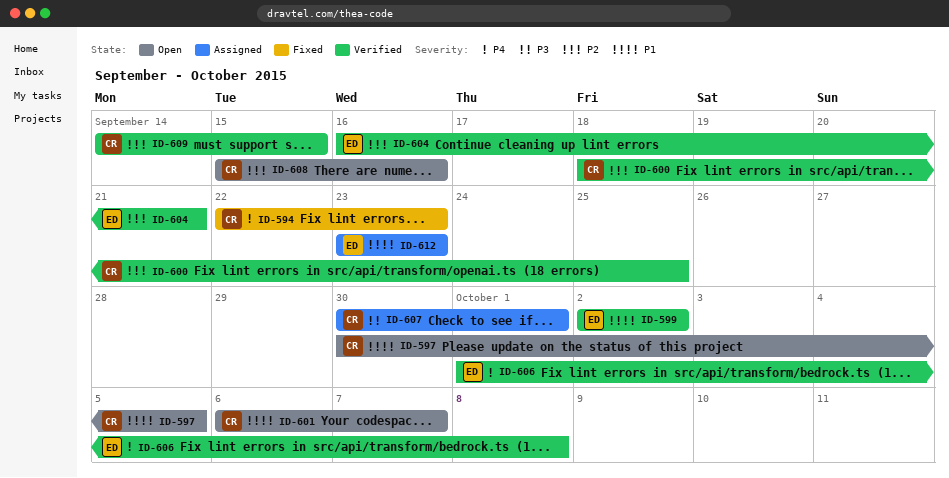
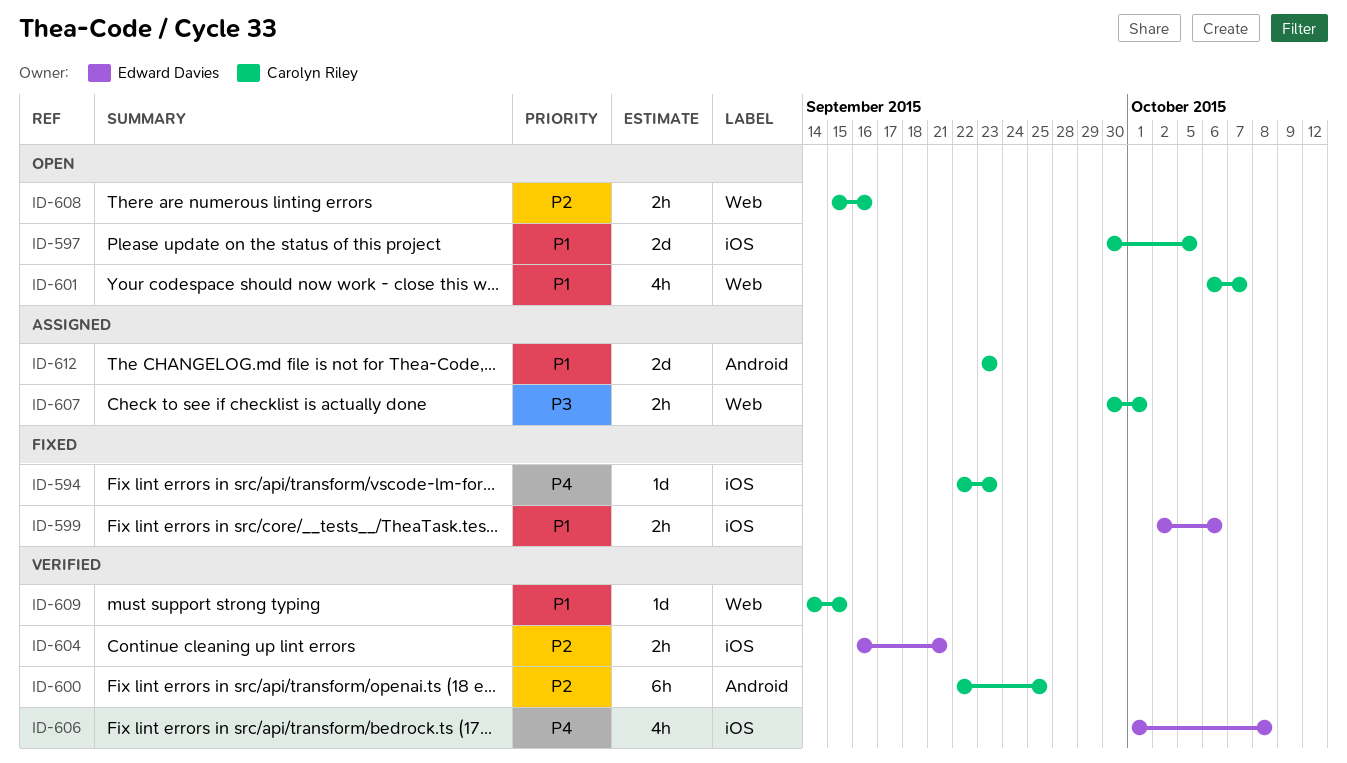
ID-599, status: Verified -> Fixed
ID-599, due: Oct 2 -> Oct 6
ID-600, start: Sep 18 -> Sep 22
ID-609, priority: P2 -> P1
ID-612, owner: Edward Davies -> Carolyn Riley

